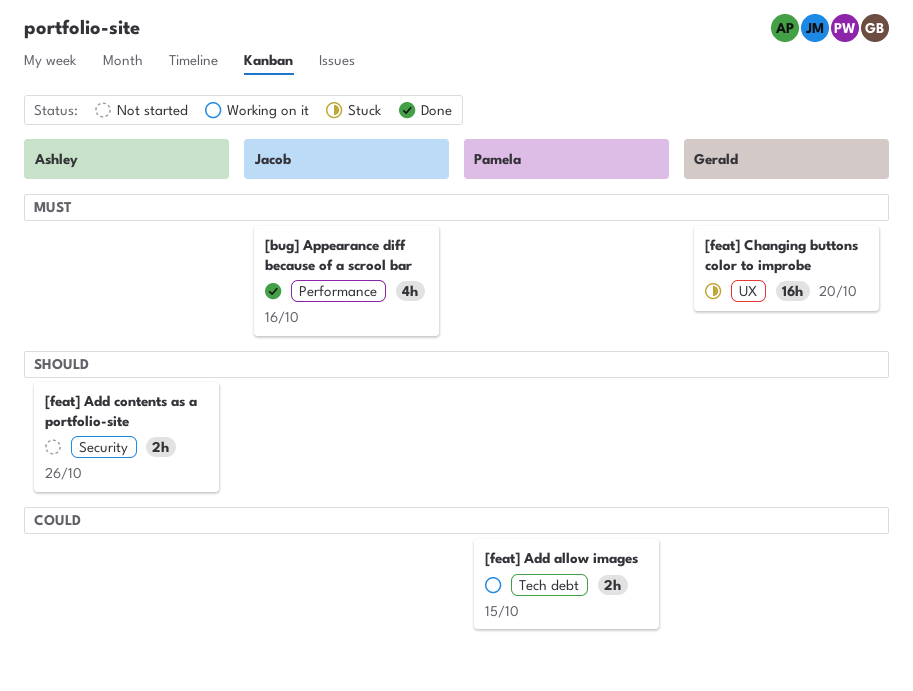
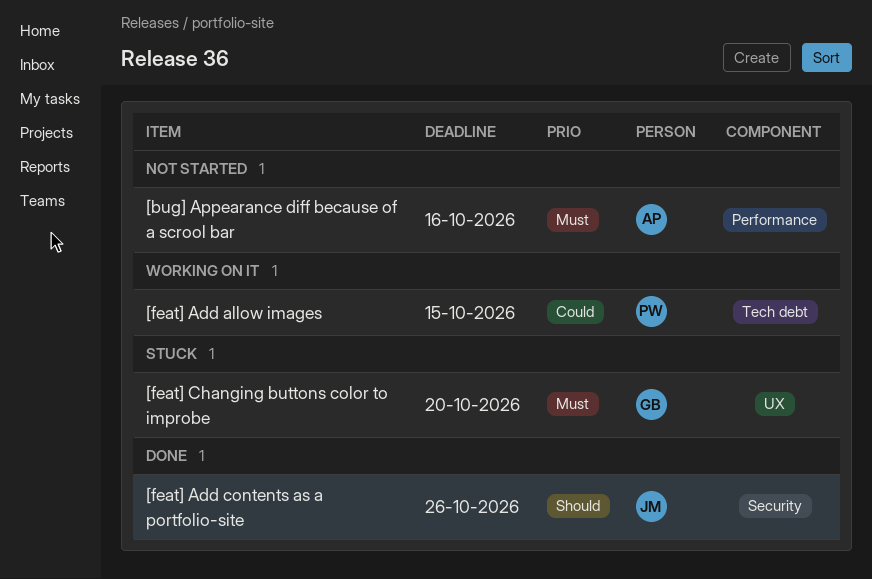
[bug] Appearance diff because of a scrool bar, status: Done -> Not started
[bug] Appearance diff because of a scrool bar, owner: Jacob -> Ashley
[feat] Add contents as a portfolio-site, status: Not started -> Done
[feat] Add contents as a portfolio-site, owner: Ashley -> Jacob

